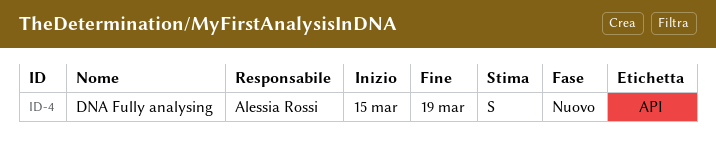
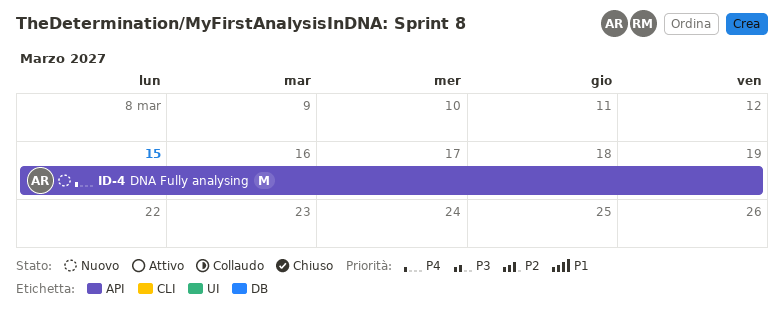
ID-4, estimate: S -> M

